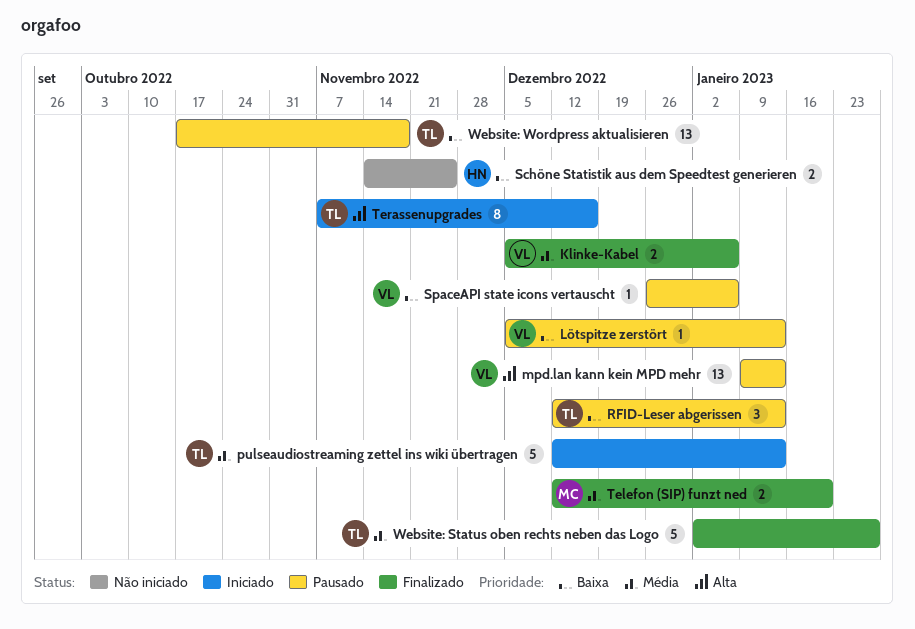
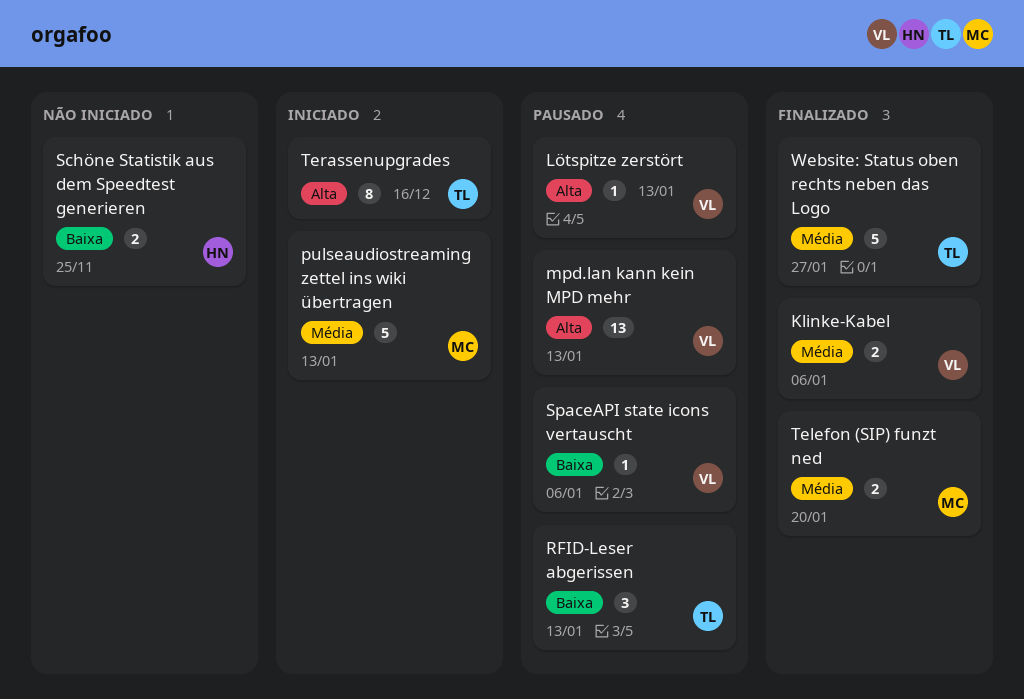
Lötspitze zerstört, priority: Baixa -> Alta
pulseaudiostreaming zettel ins wiki übertragen, owner: TL -> MC
Website: Wordpress aktualisieren: present -> none

